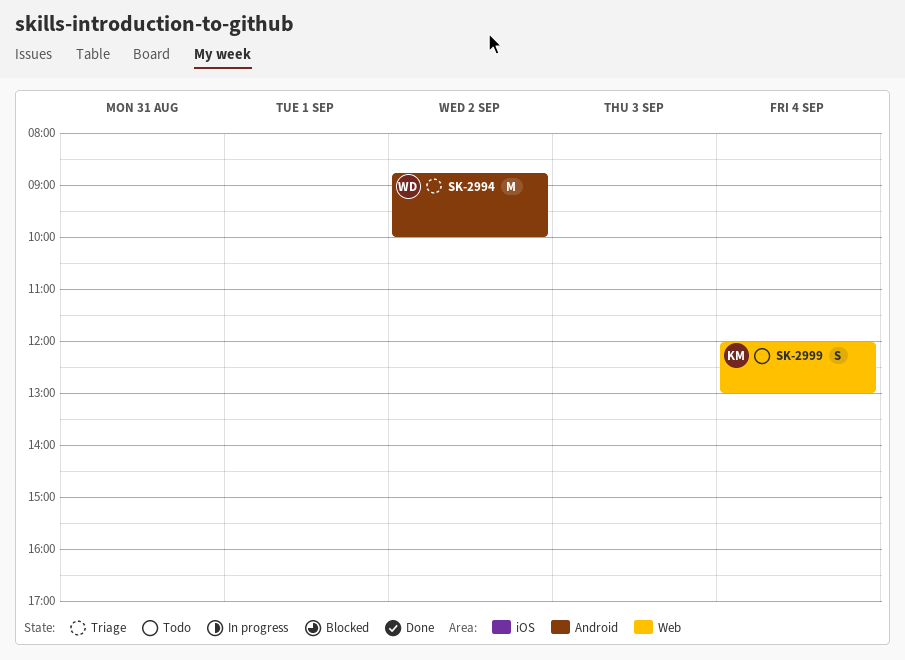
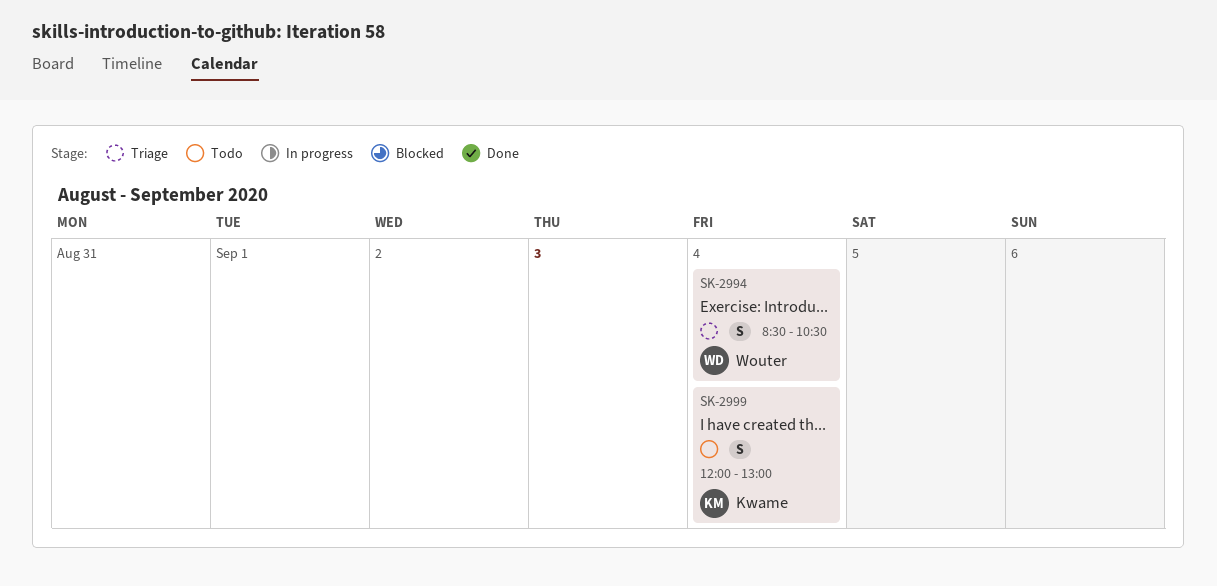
SK-2994, estimate: M -> S
SK-2994, day: Sep 2 -> Sep 4
SK-2994, begins: 08:45 -> 08:30
SK-2994, ends: 10:00 -> 10:30

